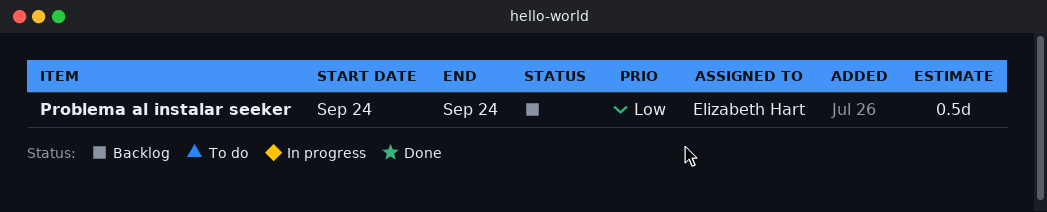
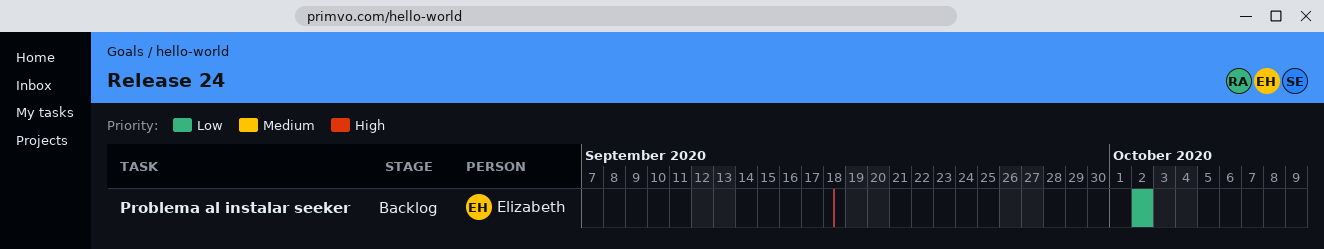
Problema al instalar seeker, start: Sep 24 -> Oct 2
Problema al instalar seeker, due: Sep 24 -> Oct 2

